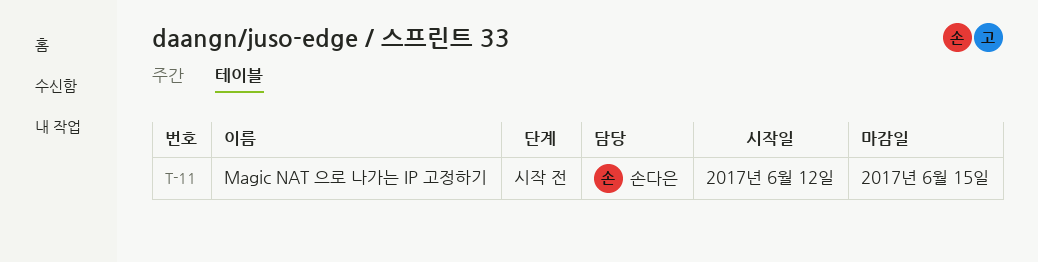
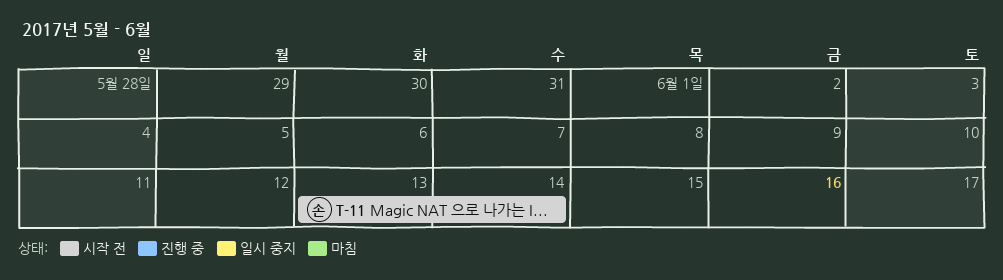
T-11, start: Jun 12 -> Jun 13
T-11, due: Jun 15 -> Jun 14

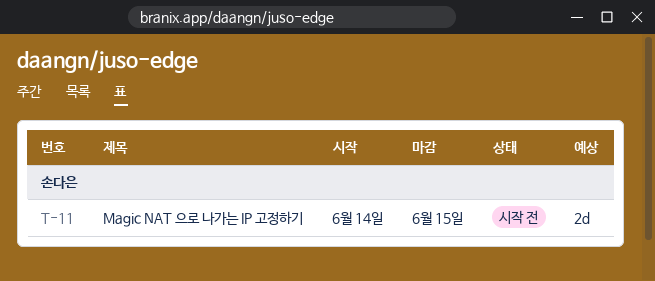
T-11, start: Jun 13 -> Jun 14
T-11, due: Jun 14 -> Jun 15

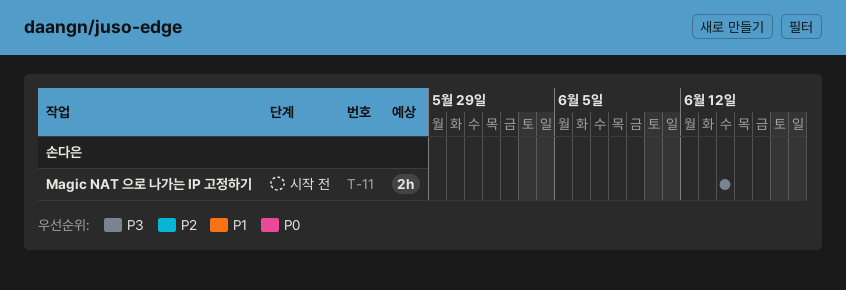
T-11, estimate: 2d -> 2h
T-11, due: Jun 15 -> Jun 14

